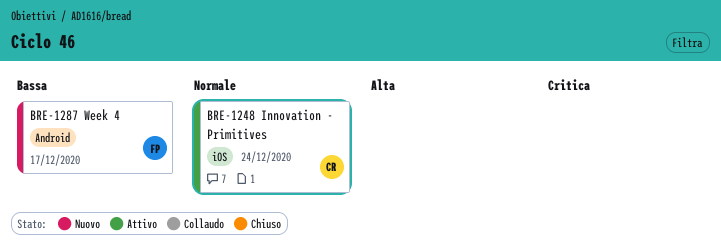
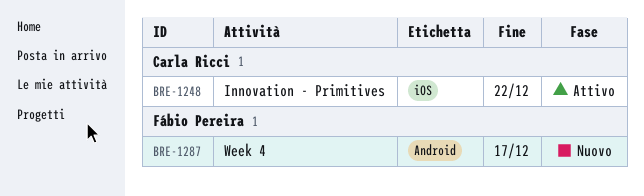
BRE-1248, due: Dec 24 -> Dec 22

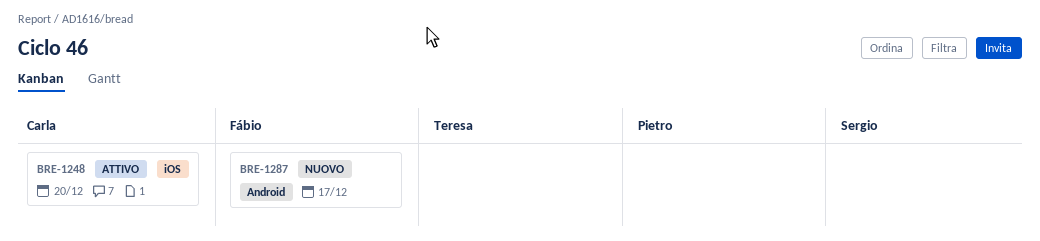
BRE-1248, due: Dec 22 -> Dec 20

